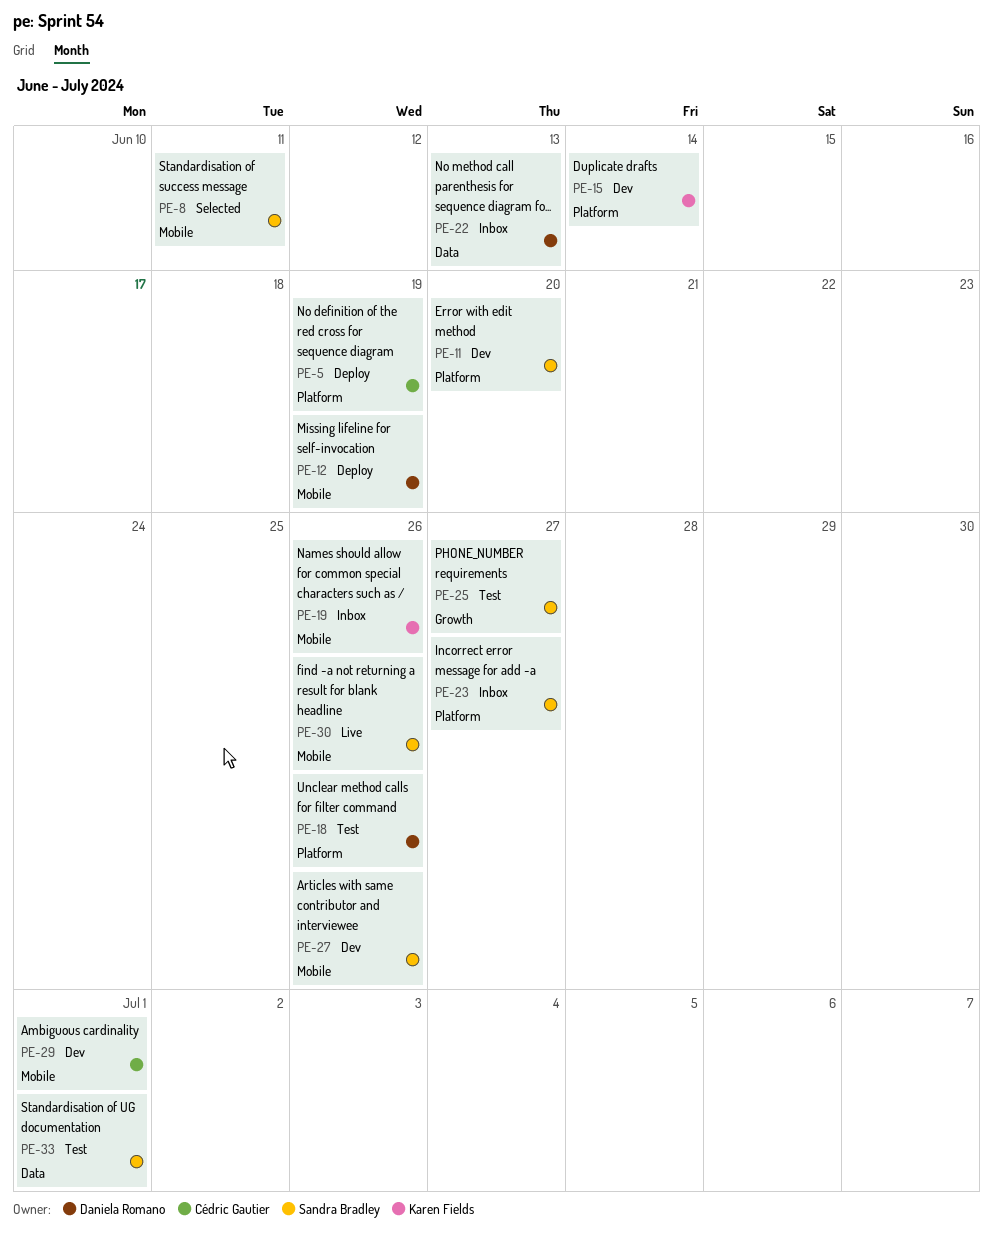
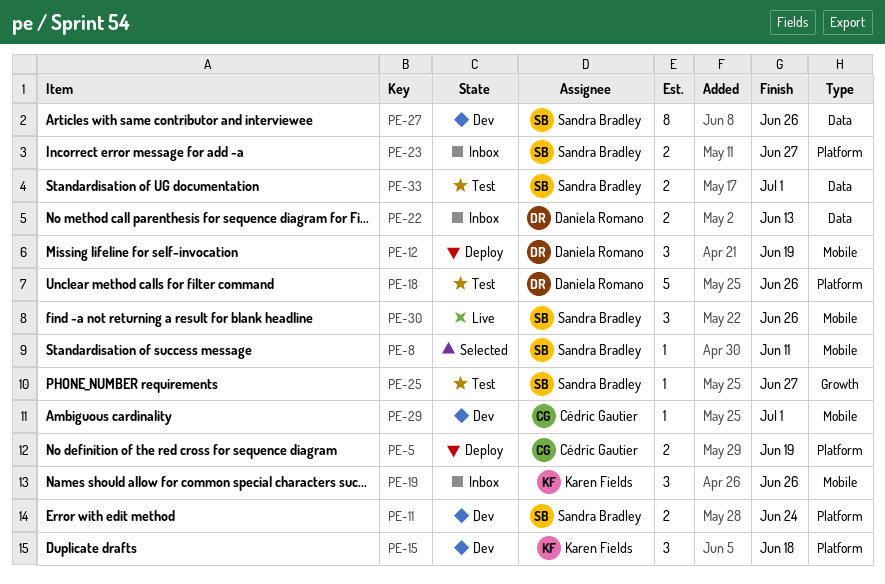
PE-11, due: Jun 20 -> Jun 24
PE-15, due: Jun 14 -> Jun 18
PE-27, label: Mobile -> Data

